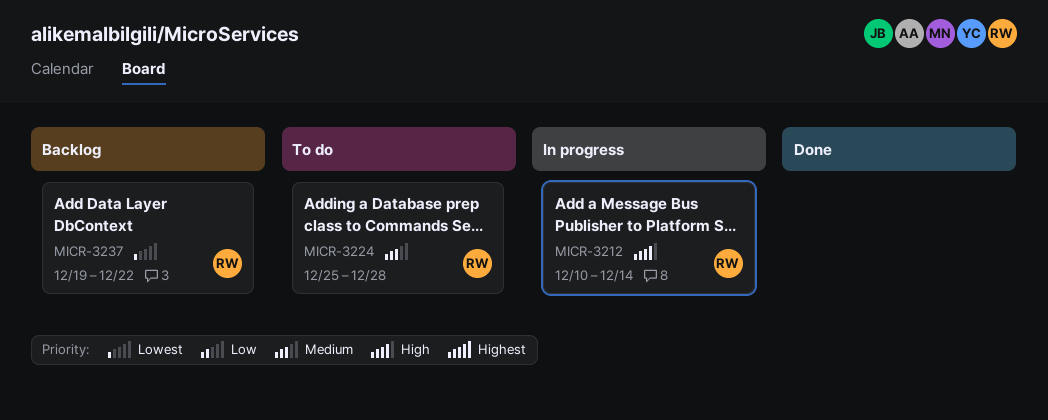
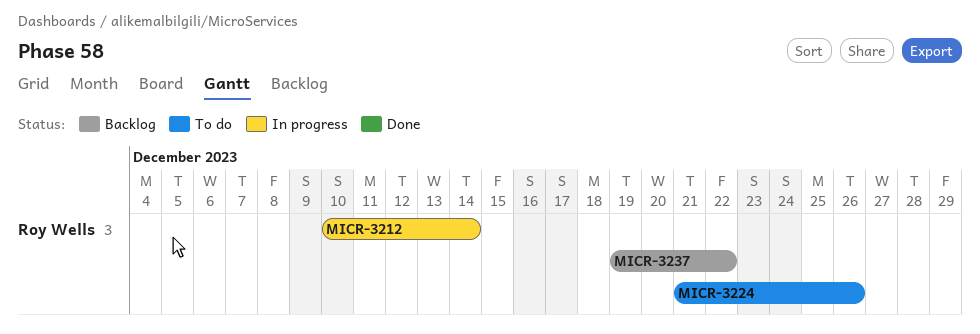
MICR-3224, start: Dec 25 -> Dec 21
MICR-3224, due: Dec 28 -> Dec 26

